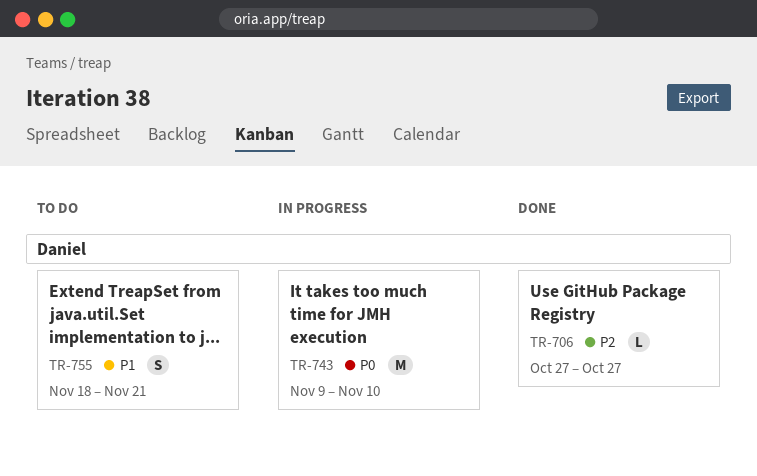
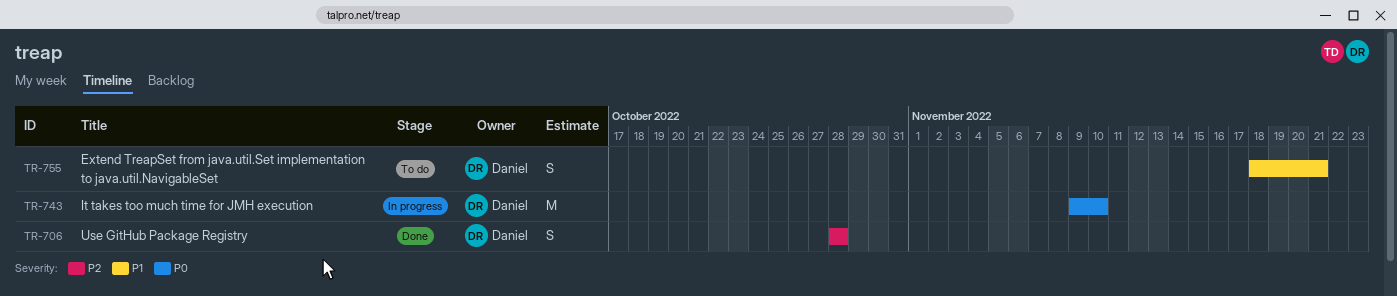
TR-706, estimate: L -> S
TR-706, start: Oct 27 -> Oct 28
TR-706, due: Oct 27 -> Oct 28

